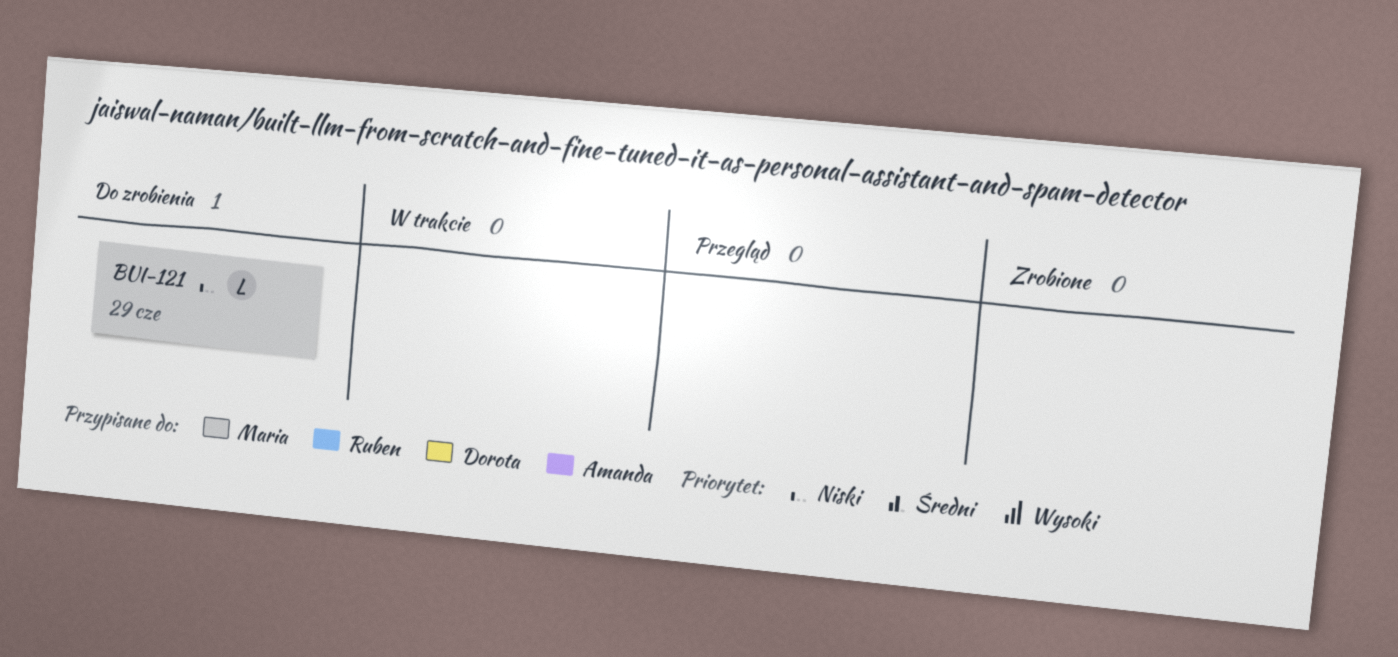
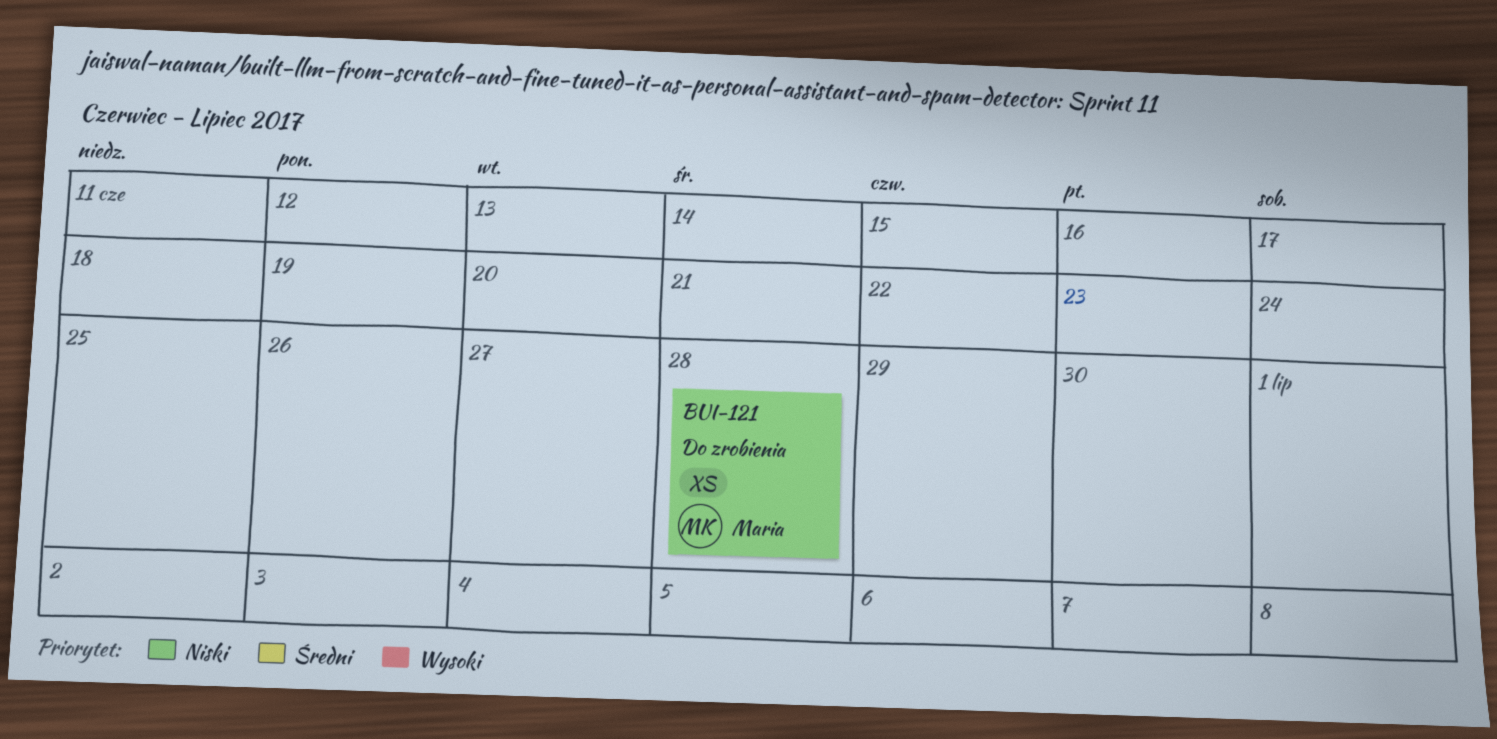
BUI-121, estimate: L -> XS
BUI-121, due: Jun 29 -> Jun 28

